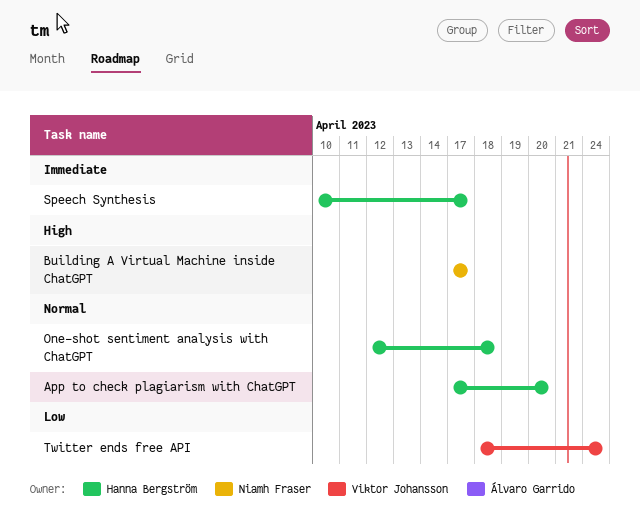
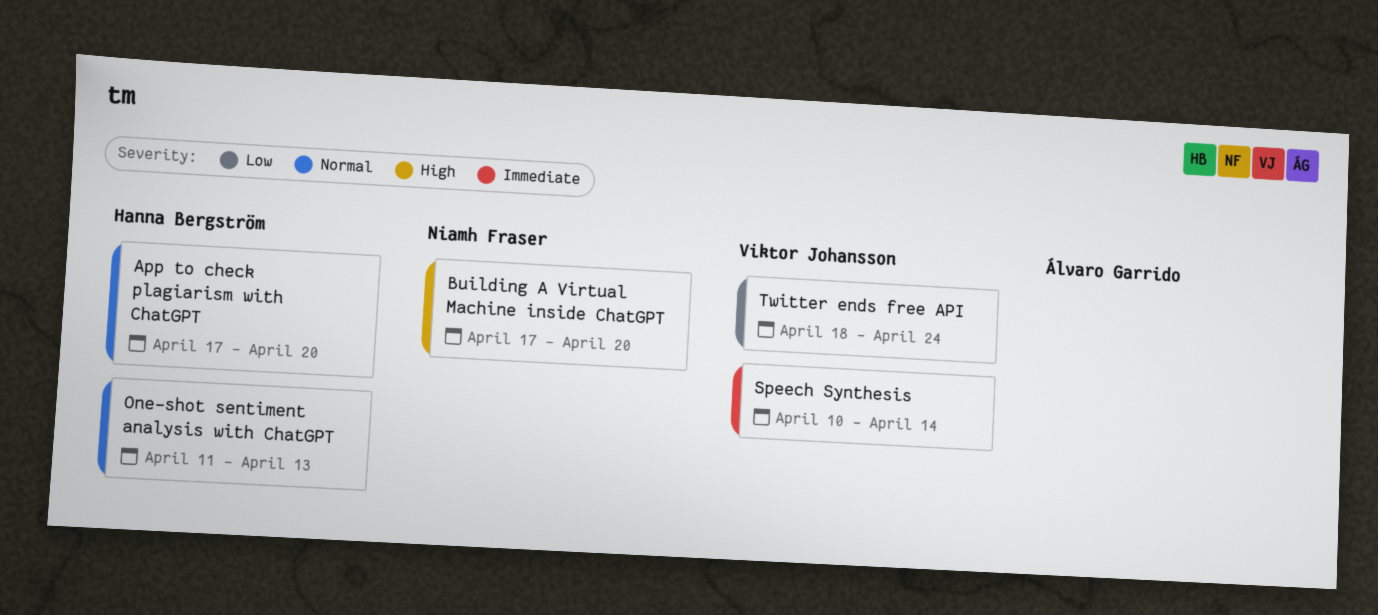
Building A Virtual Machine inside ChatGPT, due: Apr 17 -> Apr 20
One-shot sentiment analysis with ChatGPT, start: Apr 12 -> Apr 11
One-shot sentiment analysis with ChatGPT, due: Apr 18 -> Apr 13
Speech Synthesis, owner: Hanna Bergström -> Viktor Johansson
Speech Synthesis, due: Apr 17 -> Apr 14

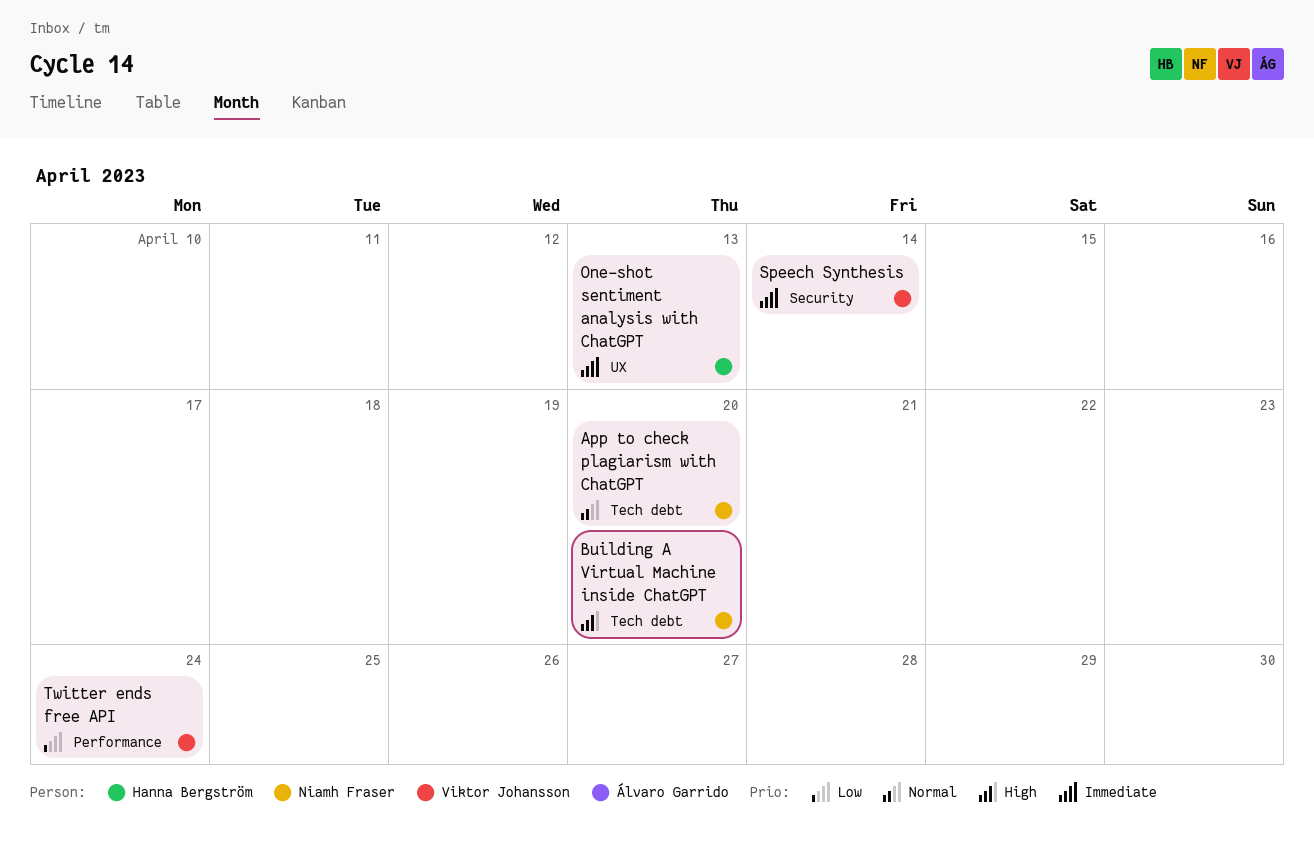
App to check plagiarism with ChatGPT, owner: Hanna Bergström -> Niamh Fraser
One-shot sentiment analysis with ChatGPT, priority: Normal -> Immediate

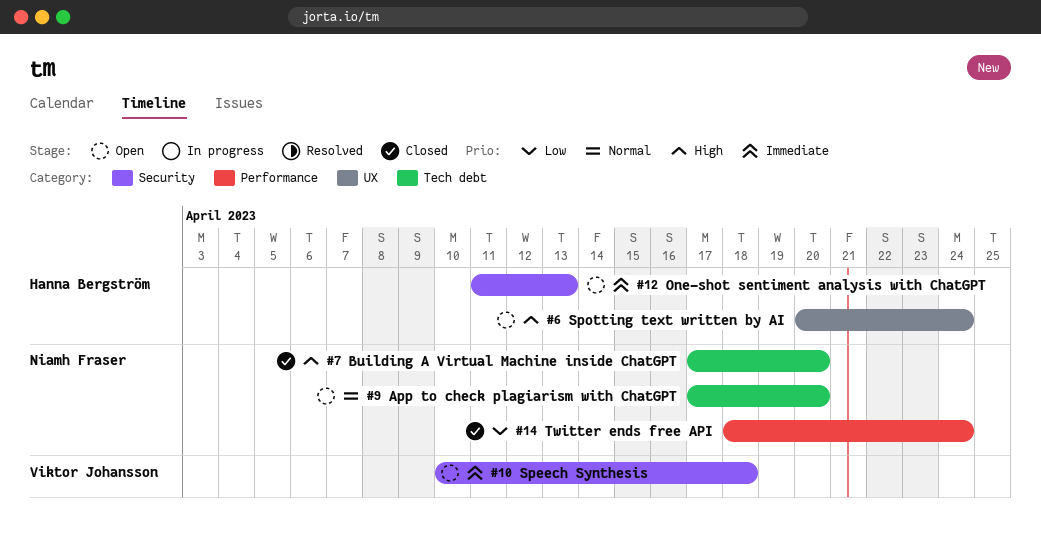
One-shot sentiment analysis with ChatGPT, label: UX -> Security
Speech Synthesis, due: Apr 14 -> Apr 18
Spotting text written by AI: none -> present
Twitter ends free API, owner: Viktor Johansson -> Niamh Fraser

